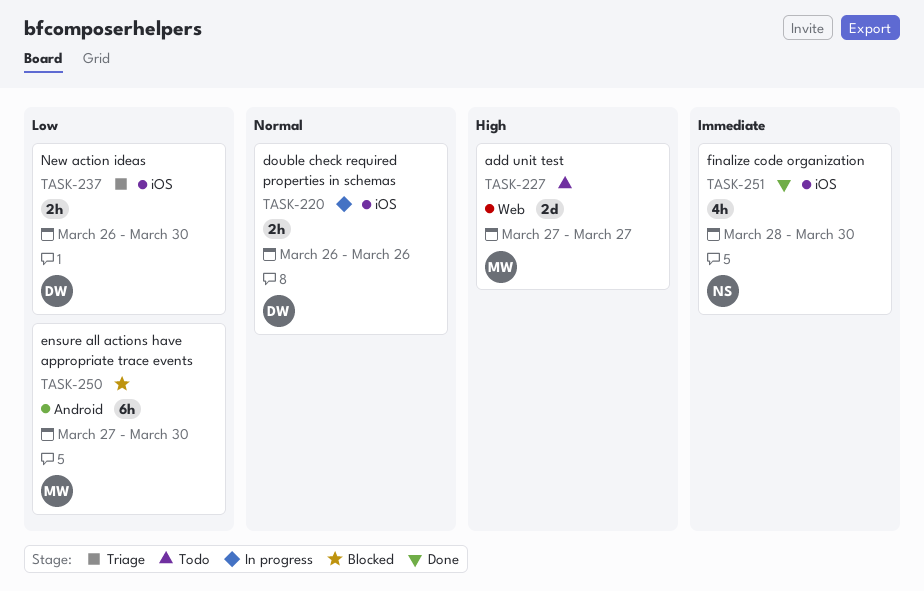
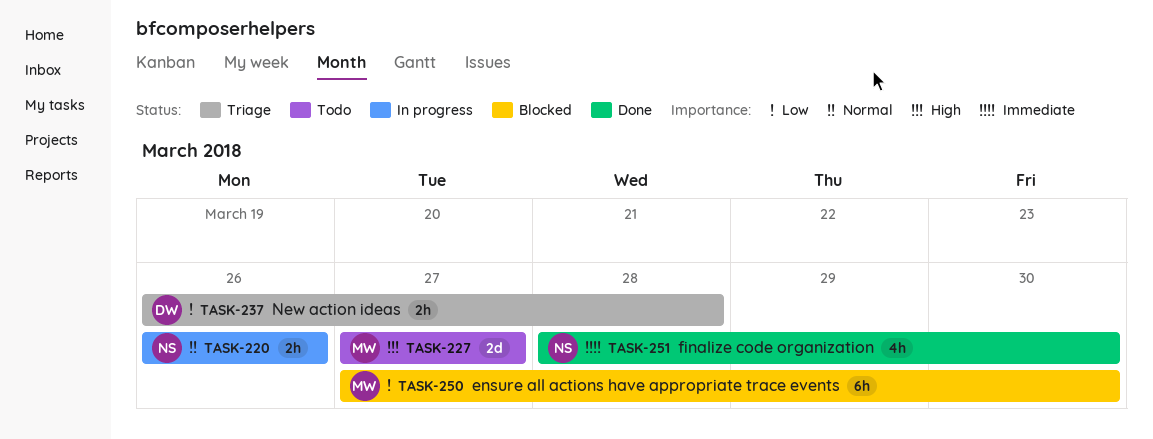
TASK-220, owner: DW -> NS
TASK-237, due: Mar 30 -> Mar 28

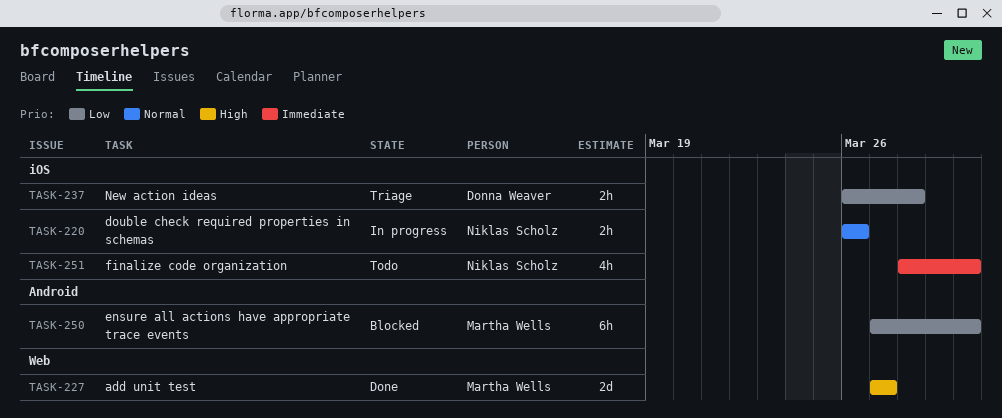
TASK-227, status: Todo -> Done
TASK-251, status: Done -> Todo

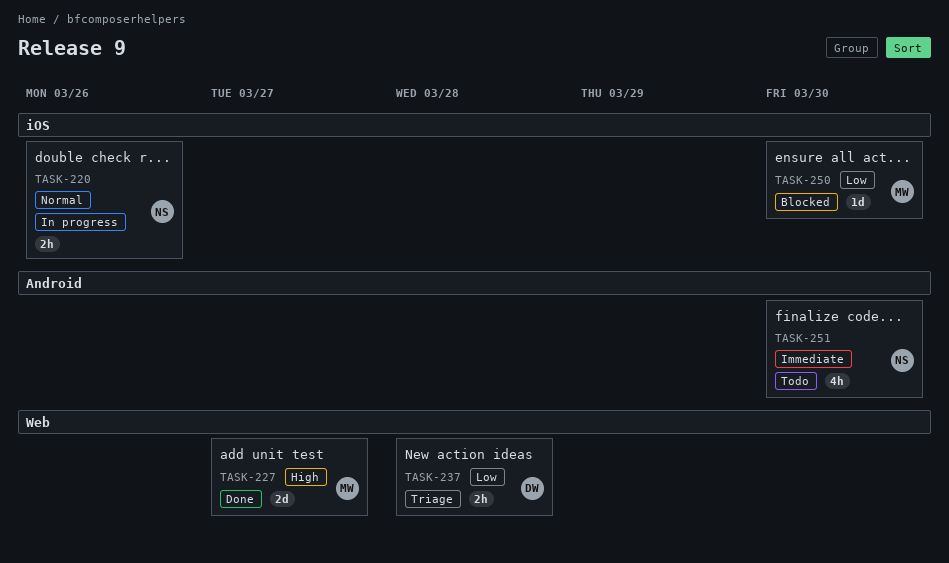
TASK-237, label: iOS -> Web
TASK-250, label: Android -> iOS
TASK-250, estimate: 6h -> 1d
TASK-251, label: iOS -> Android

